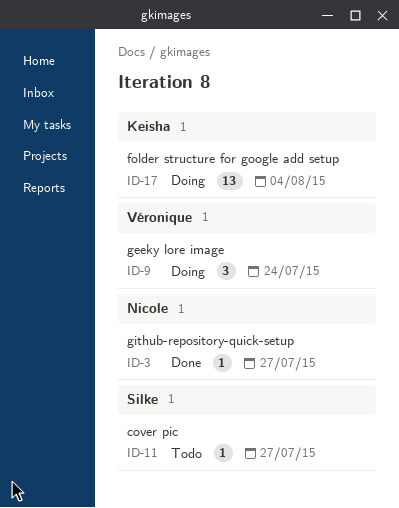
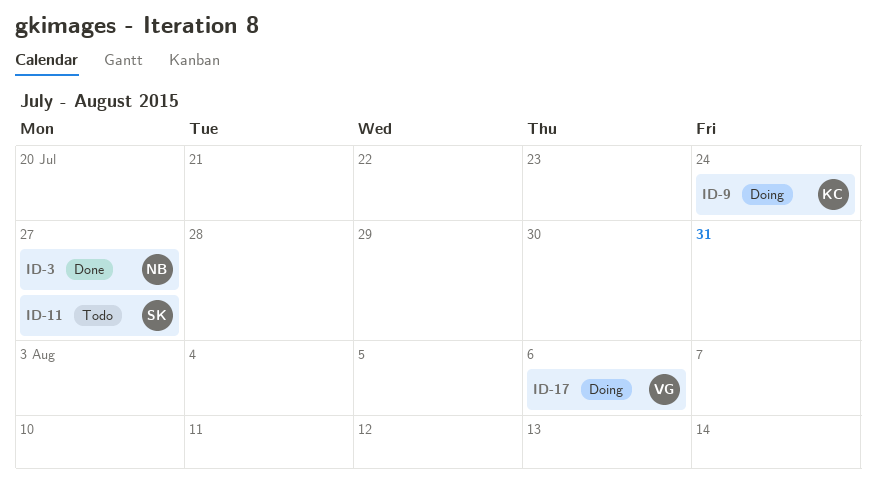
ID-9, owner: Véronique -> Keisha
ID-17, owner: Keisha -> Véronique
ID-17, due: Aug 4 -> Aug 6

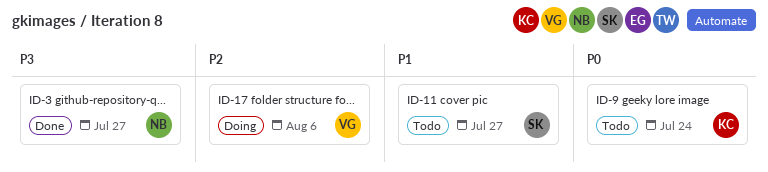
ID-9, status: Doing -> Todo

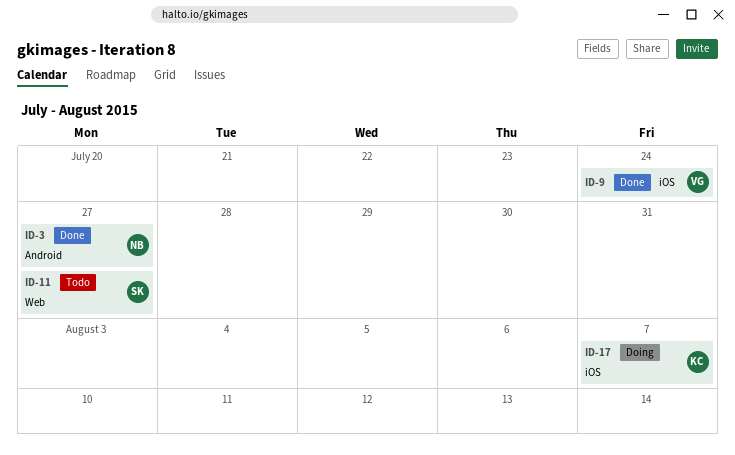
ID-9, status: Todo -> Done
ID-9, owner: KC -> VG
ID-17, owner: VG -> KC
ID-17, due: Aug 6 -> Aug 7

